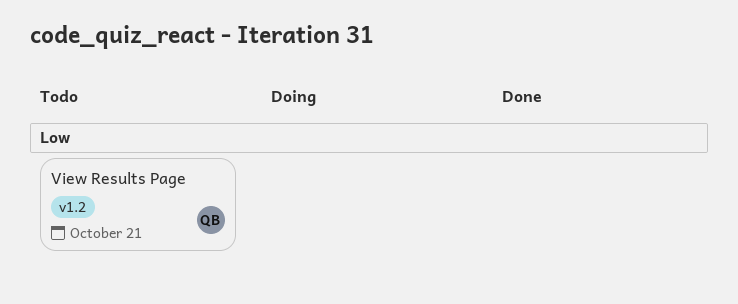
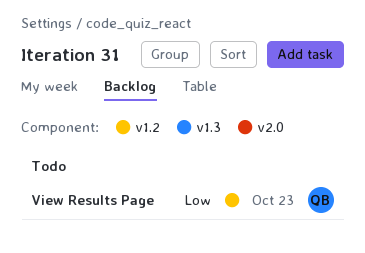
View Results Page, due: Oct 21 -> Oct 23

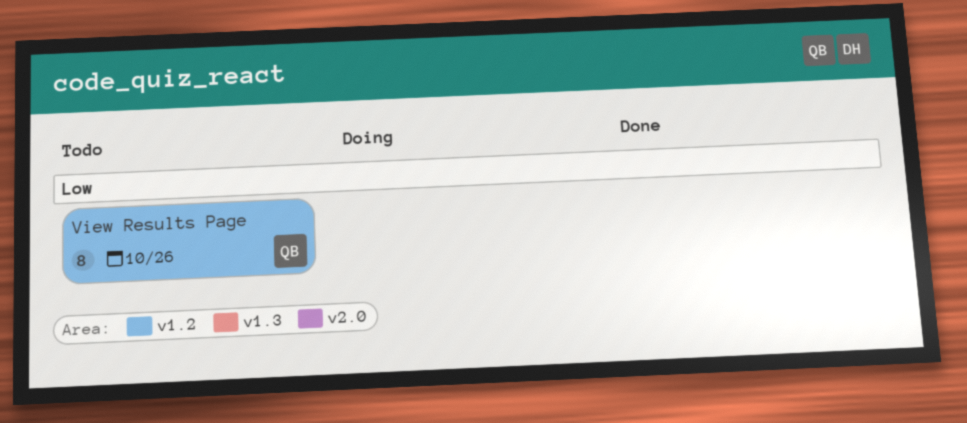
View Results Page, due: Oct 23 -> Oct 26

